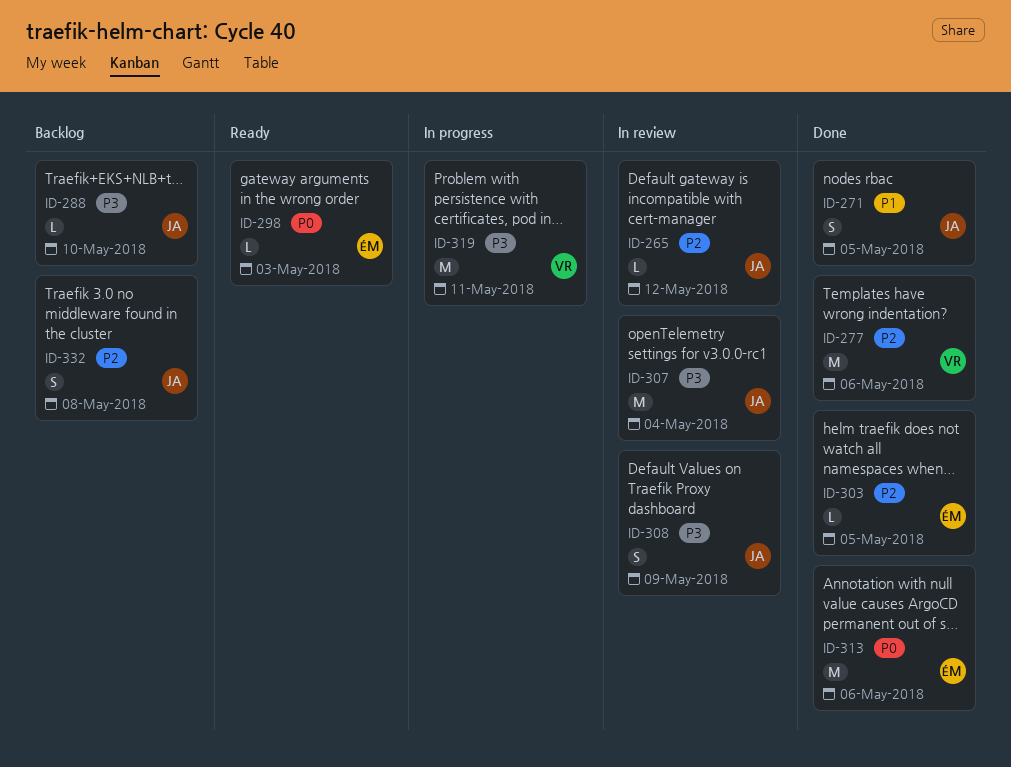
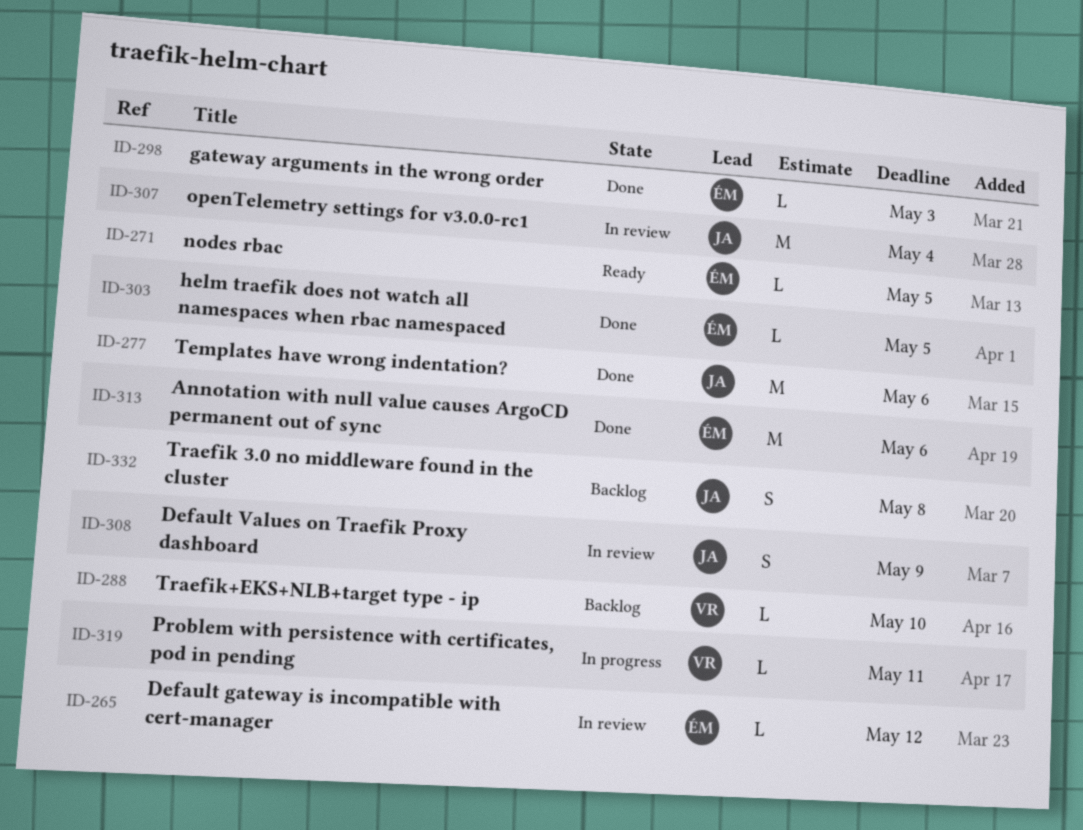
ID-265, owner: JA -> ÉM
ID-271, status: Done -> Ready
ID-271, owner: JA -> ÉM
ID-271, estimate: S -> L
ID-277, owner: VR -> JA
ID-288, owner: JA -> VR
ID-298, status: Ready -> Done
ID-319, estimate: M -> L

